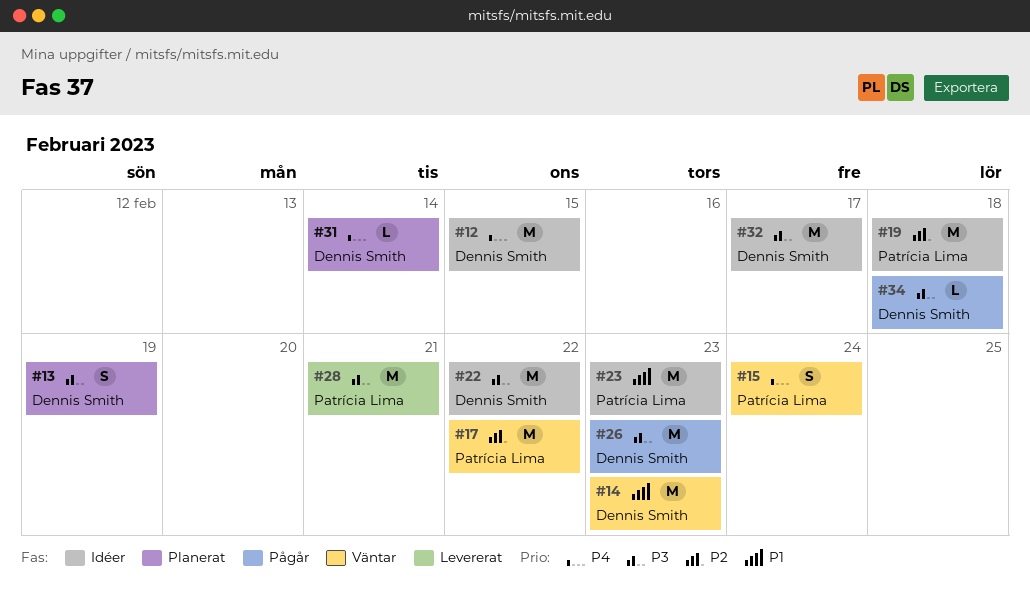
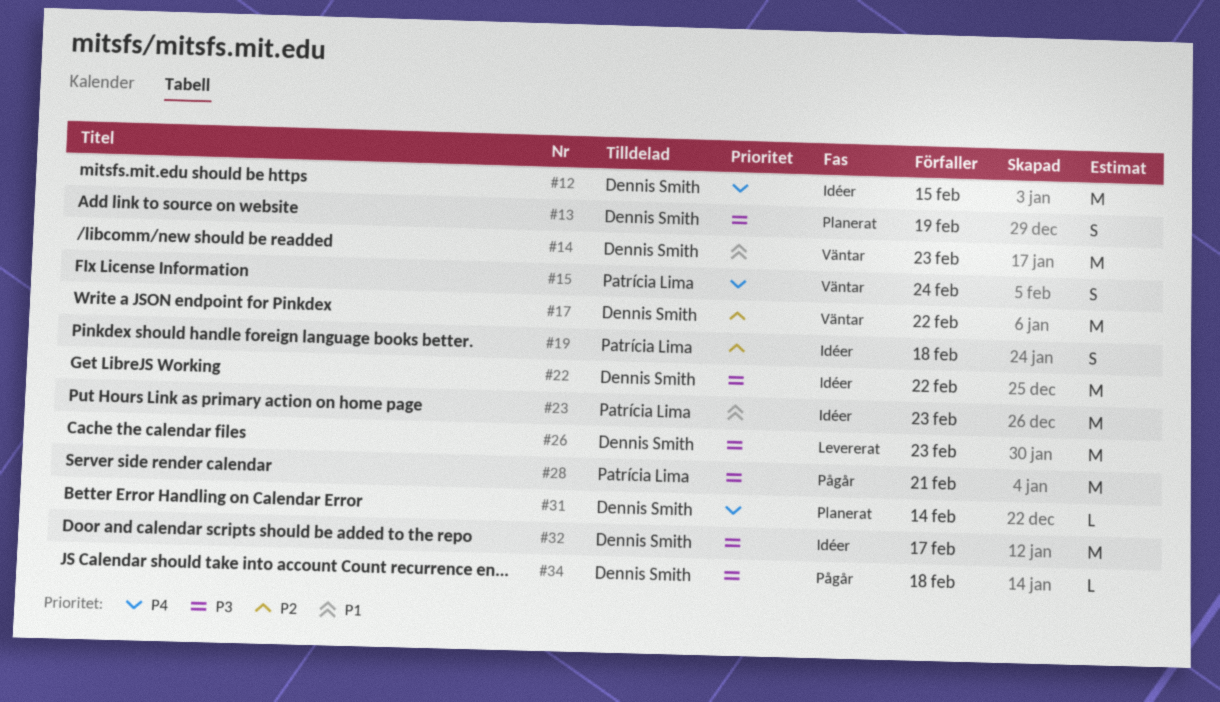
#17, owner: Patrícia Lima -> Dennis Smith
#19, estimate: M -> S
#26, status: Pågår -> Levererat
#28, status: Levererat -> Pågår

